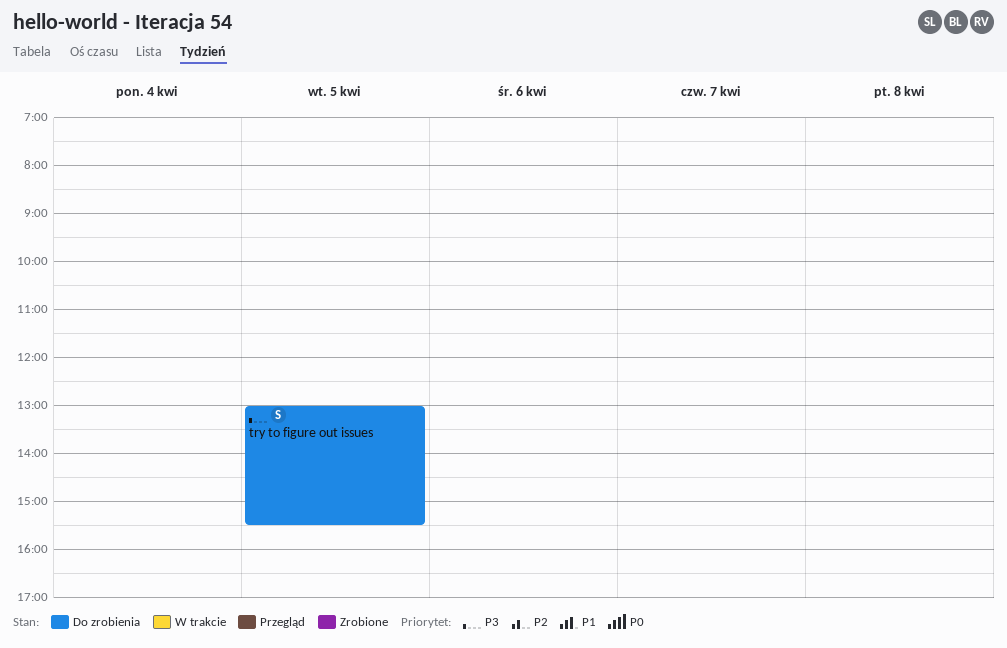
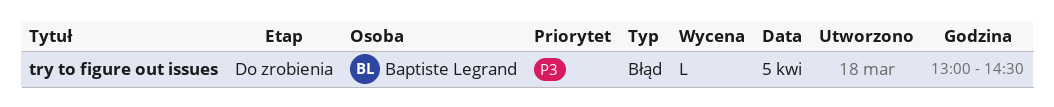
try to figure out issues, estimate: S -> L
try to figure out issues, ends: 15:30 -> 14:30

